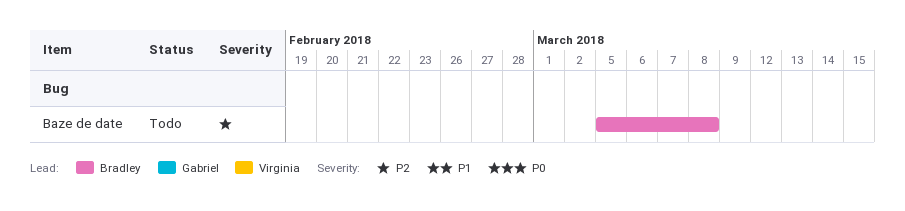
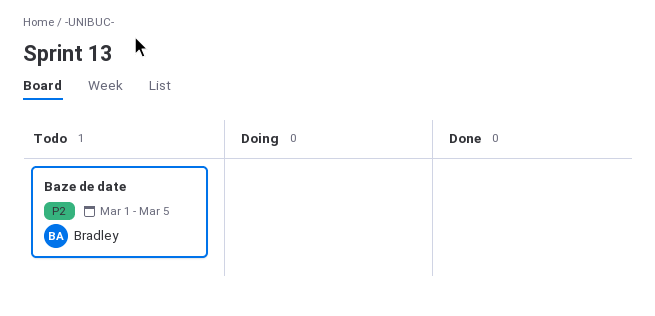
Baze de date, start: Mar 5 -> Mar 1
Baze de date, due: Mar 8 -> Mar 5

